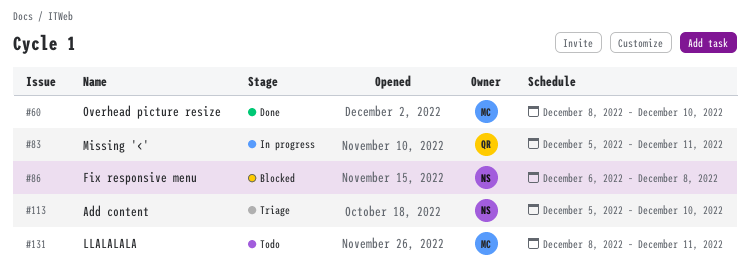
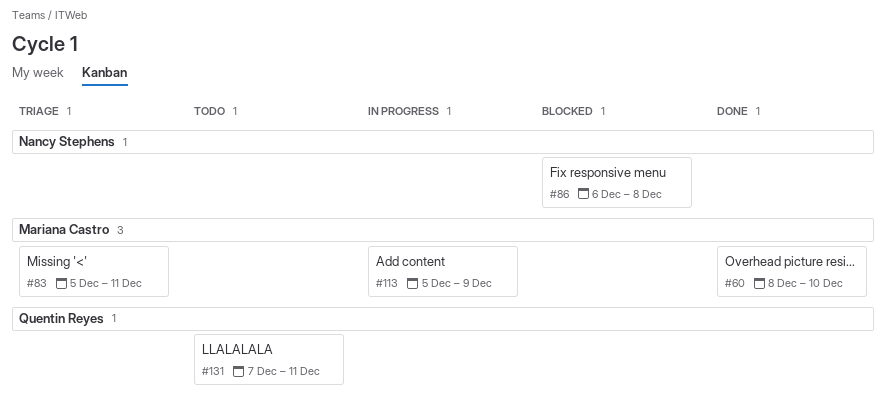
#83, status: In progress -> Triage
#83, owner: Quentin Reyes -> Mariana Castro
#113, status: Triage -> In progress
#113, owner: Nancy Stephens -> Mariana Castro
#113, due: Dec 10 -> Dec 9
#131, owner: Mariana Castro -> Quentin Reyes
#131, start: Dec 8 -> Dec 7

